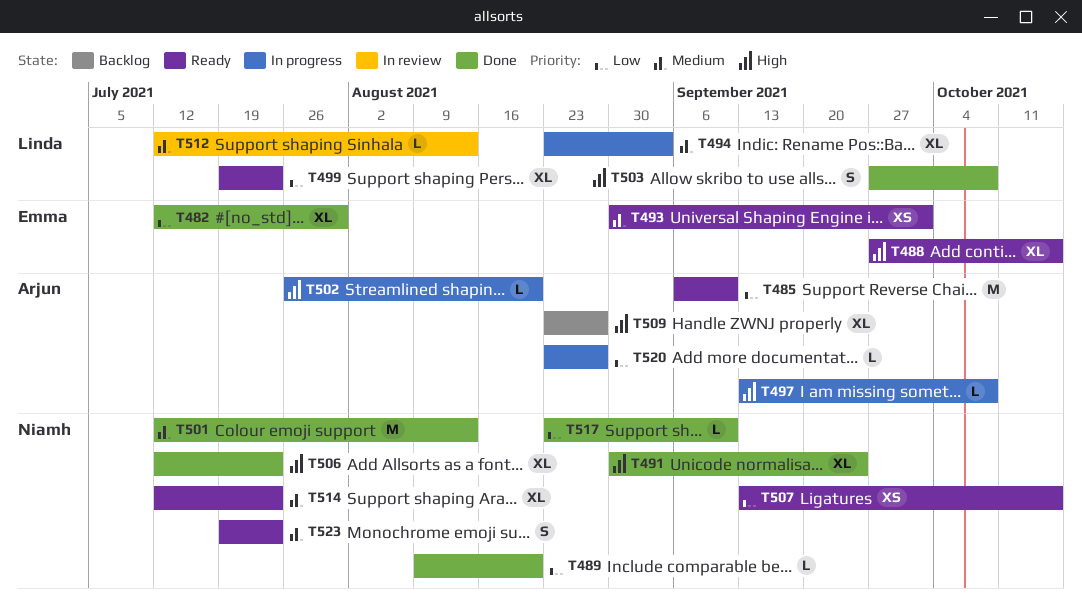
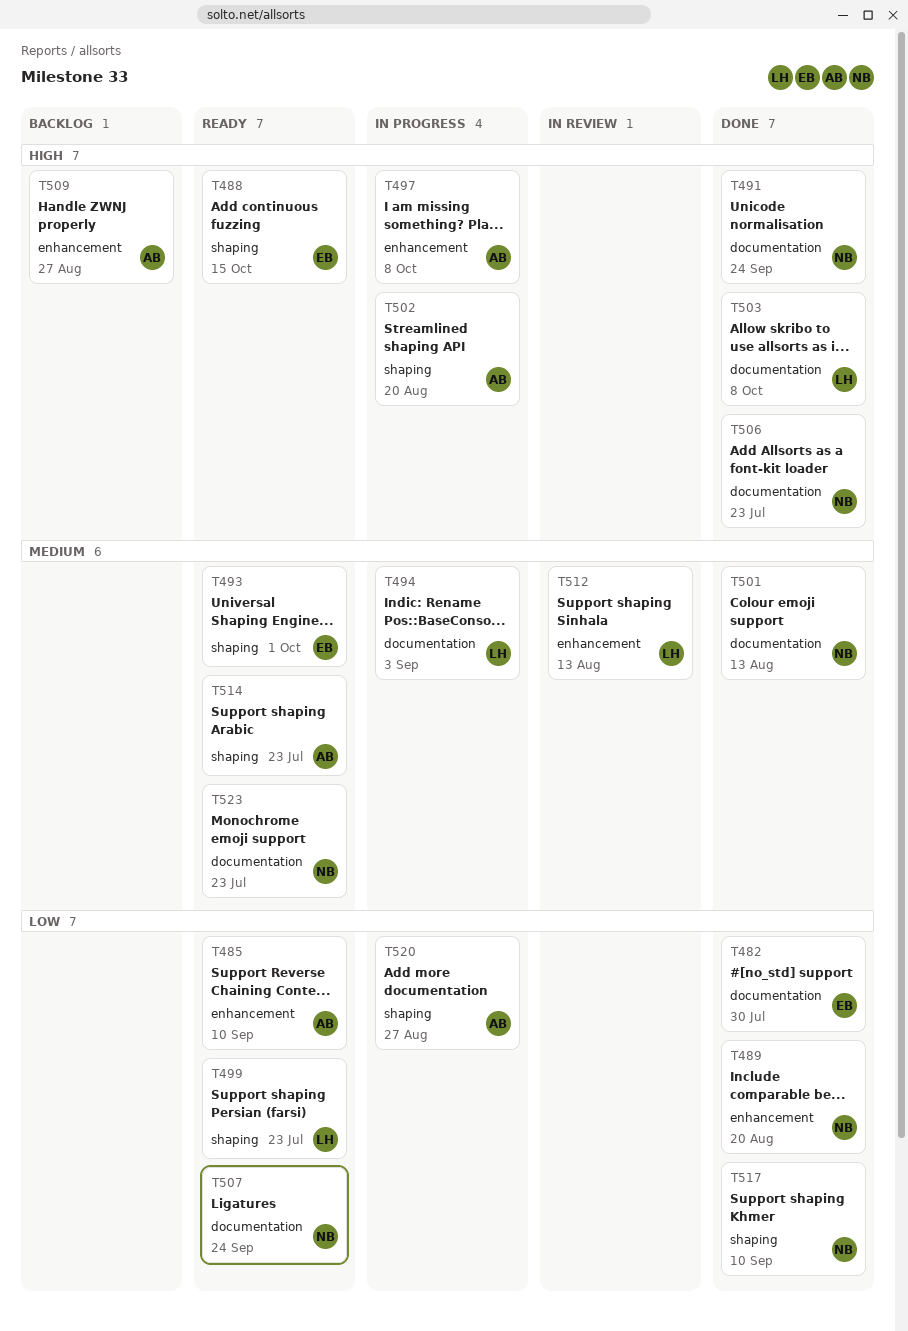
T507, due: Oct 15 -> Sep 24
T514, owner: Niamh -> Arjun

